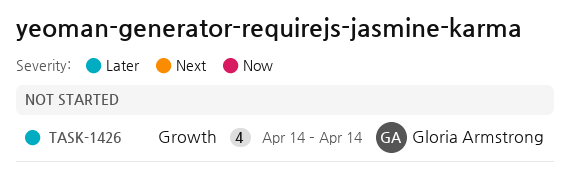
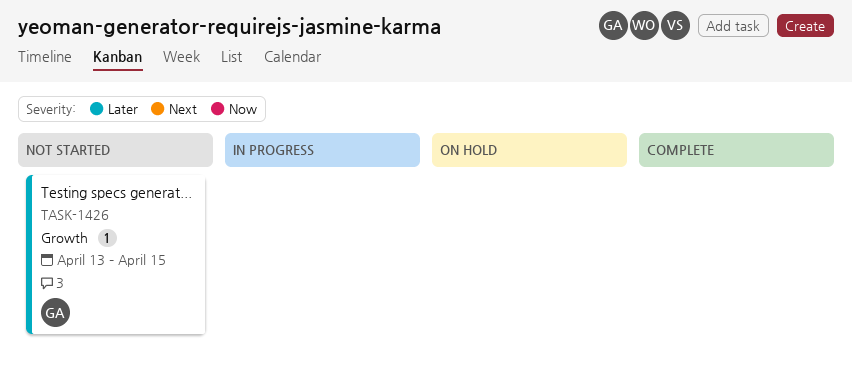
TASK-1426, estimate: 4 -> 1
TASK-1426, start: Apr 14 -> Apr 13
TASK-1426, due: Apr 14 -> Apr 15

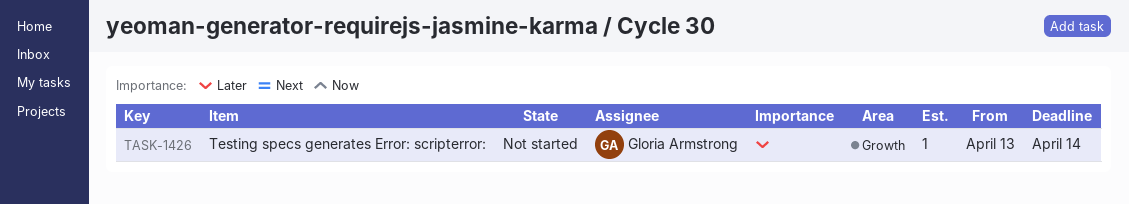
TASK-1426, due: Apr 15 -> Apr 14

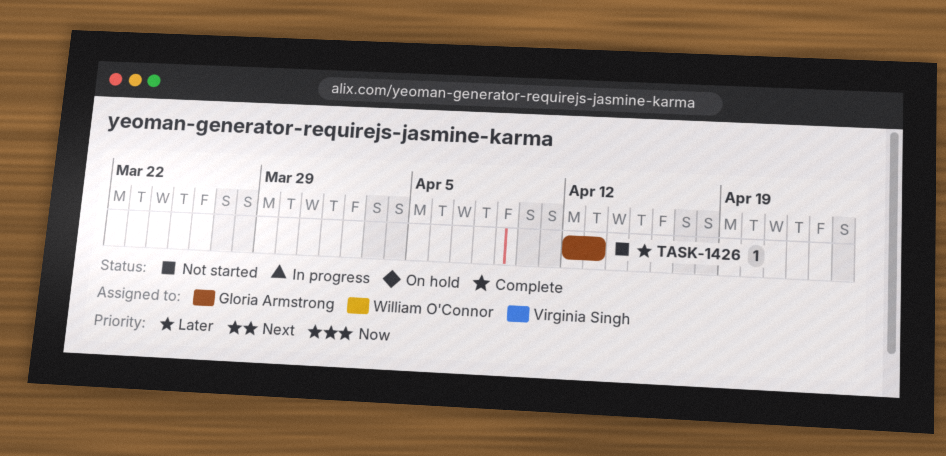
TASK-1426, start: Apr 13 -> Apr 12
TASK-1426, due: Apr 14 -> Apr 13

